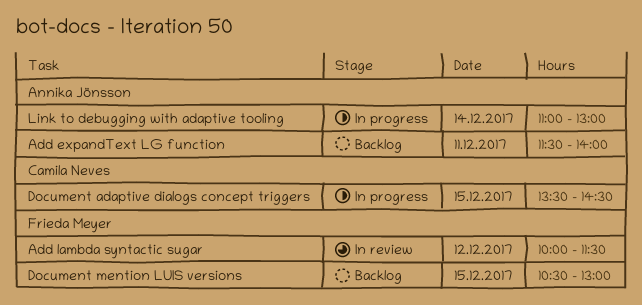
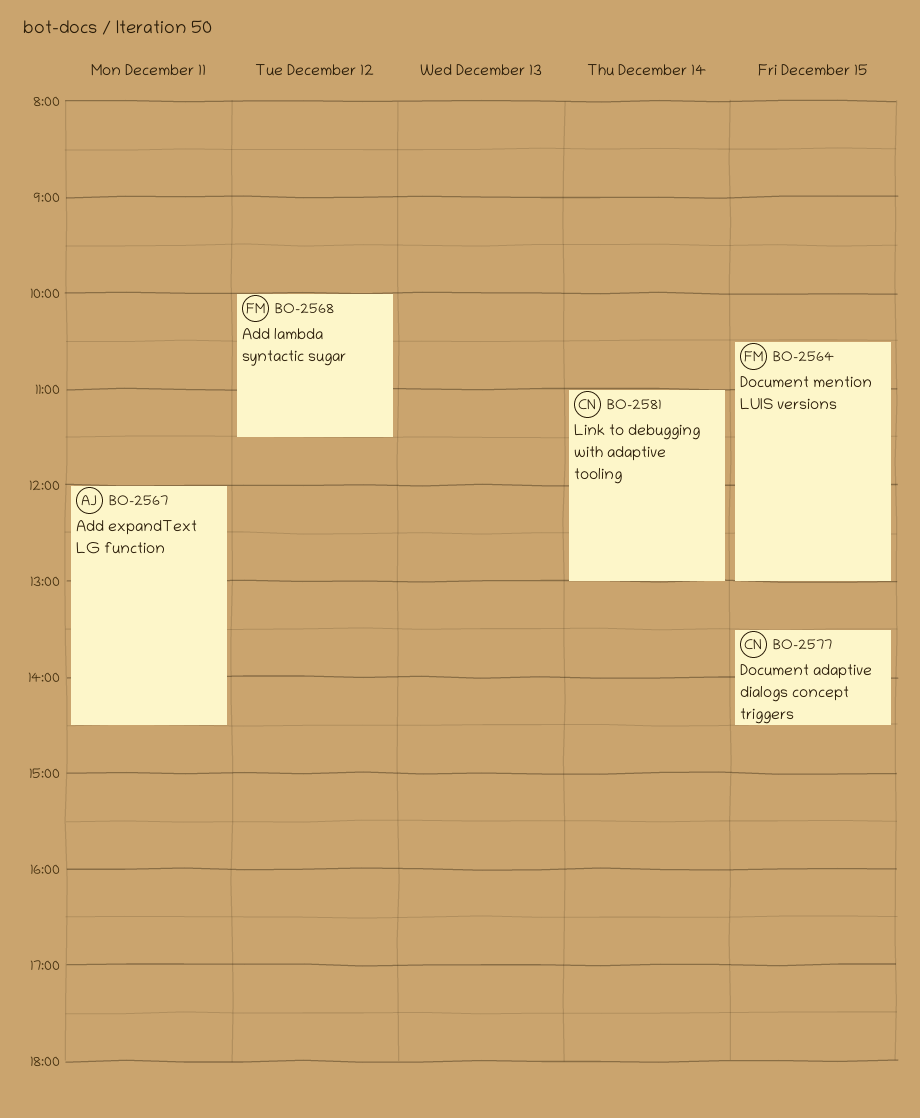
Add expandText LG function, begins: 11:30 -> 12:00
Add expandText LG function, ends: 14:00 -> 14:30
Link to debugging with adaptive tooling, owner: Annika Jönsson -> Camila Neves

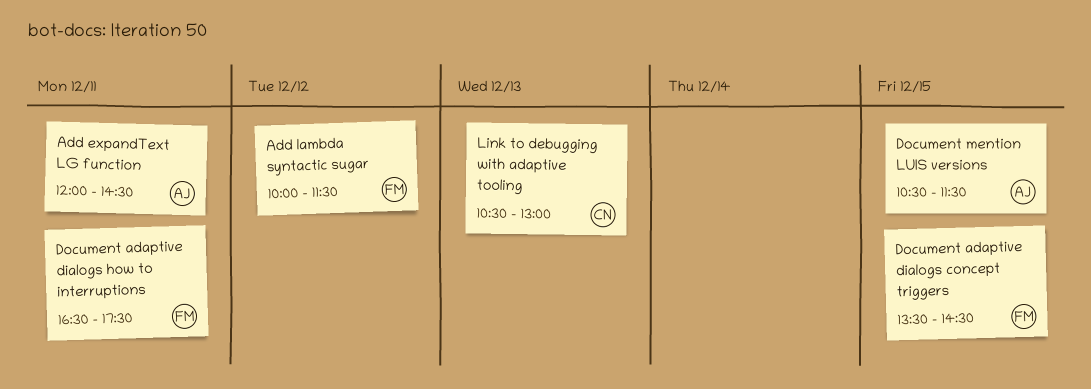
Document adaptive dialogs concept triggers, owner: CN -> FM
Document adaptive dialogs how to interruptions: none -> present
Document mention LUIS versions, owner: FM -> AJ
Document mention LUIS versions, ends: 13:00 -> 11:30
Link to debugging with adaptive tooling, day: Dec 14 -> Dec 13
Link to debugging with adaptive tooling, begins: 11:00 -> 10:30

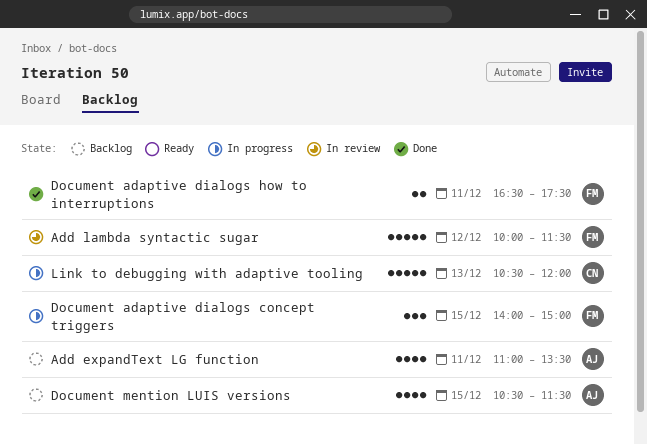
Add expandText LG function, begins: 12:00 -> 11:00
Add expandText LG function, ends: 14:30 -> 13:30
Document adaptive dialogs concept triggers, begins: 13:30 -> 14:00
Document adaptive dialogs concept triggers, ends: 14:30 -> 15:00
Link to debugging with adaptive tooling, ends: 13:00 -> 12:00

